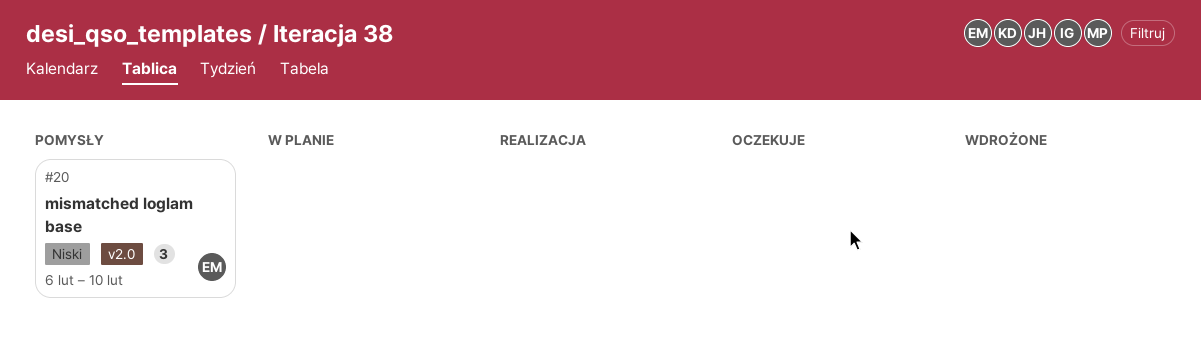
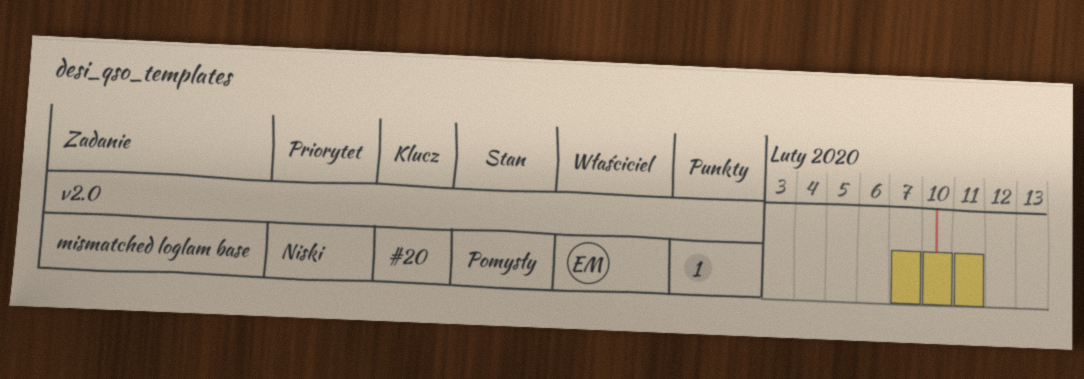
#20, estimate: 3 -> 1
#20, start: Feb 6 -> Feb 7
#20, due: Feb 10 -> Feb 11

